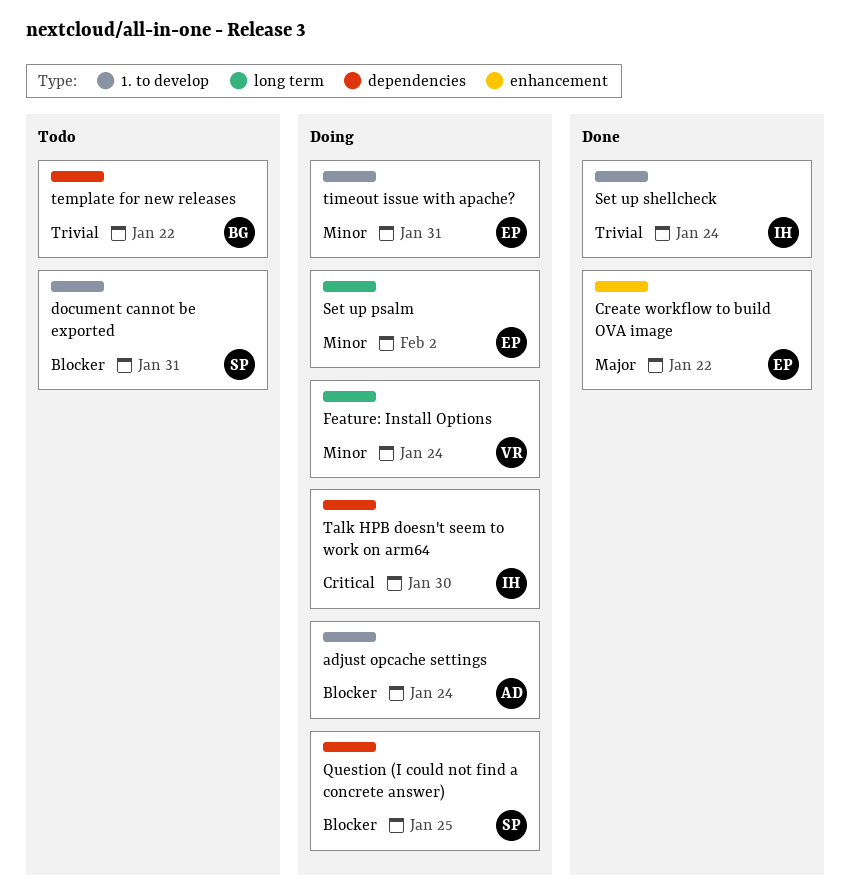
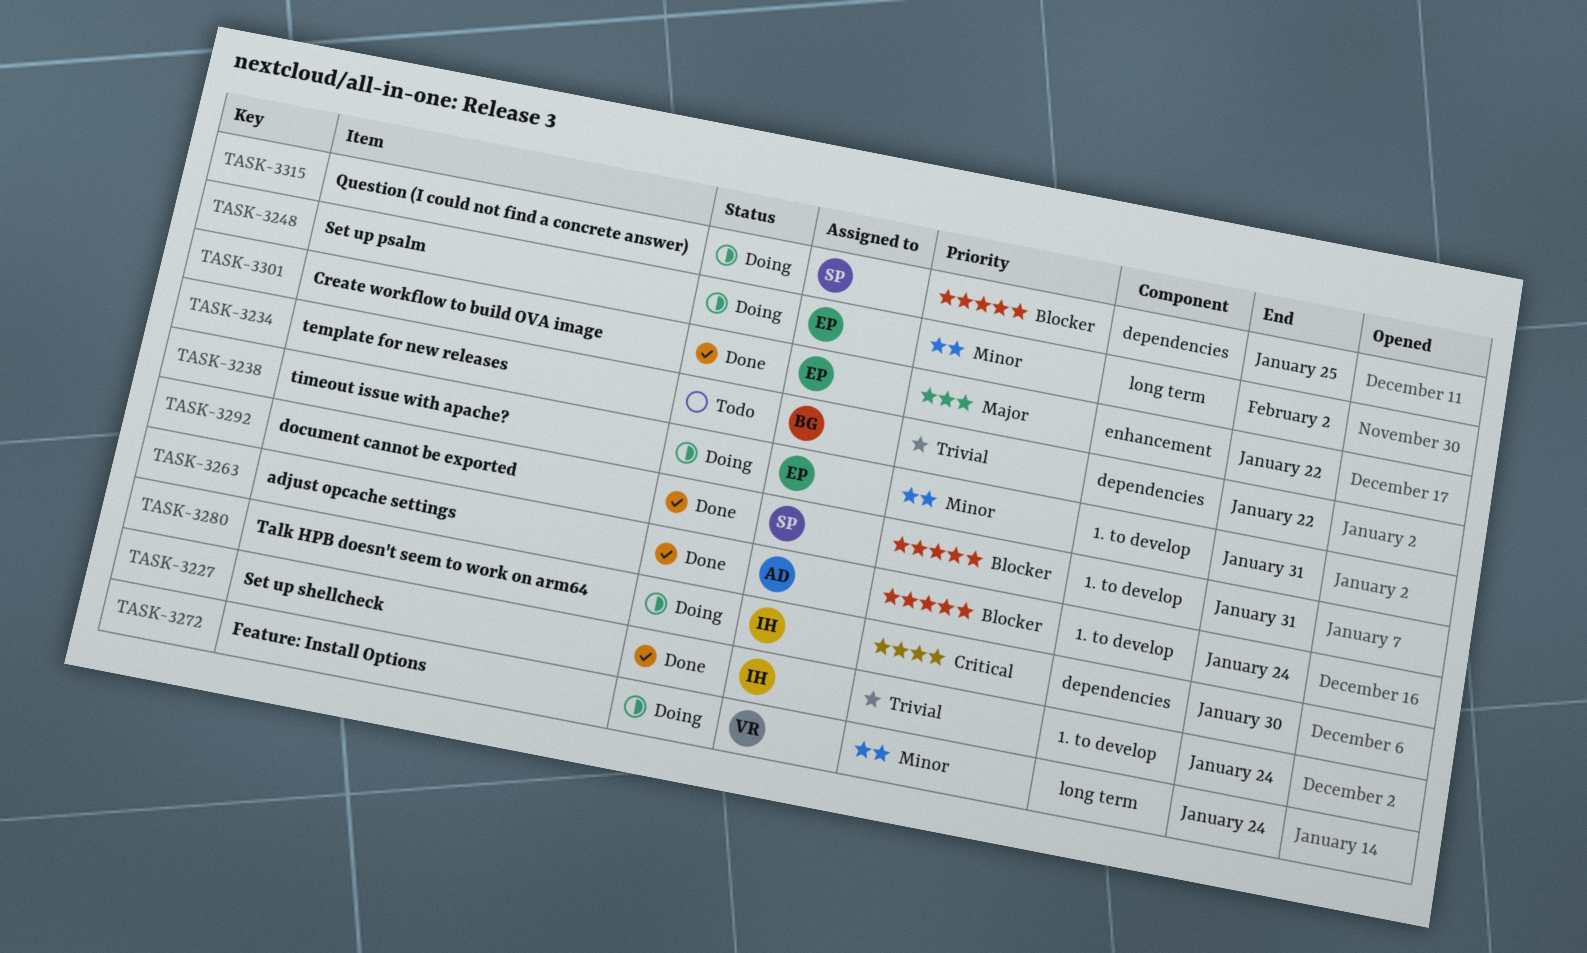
adjust opcache settings, status: Doing -> Done
document cannot be exported, status: Todo -> Done

